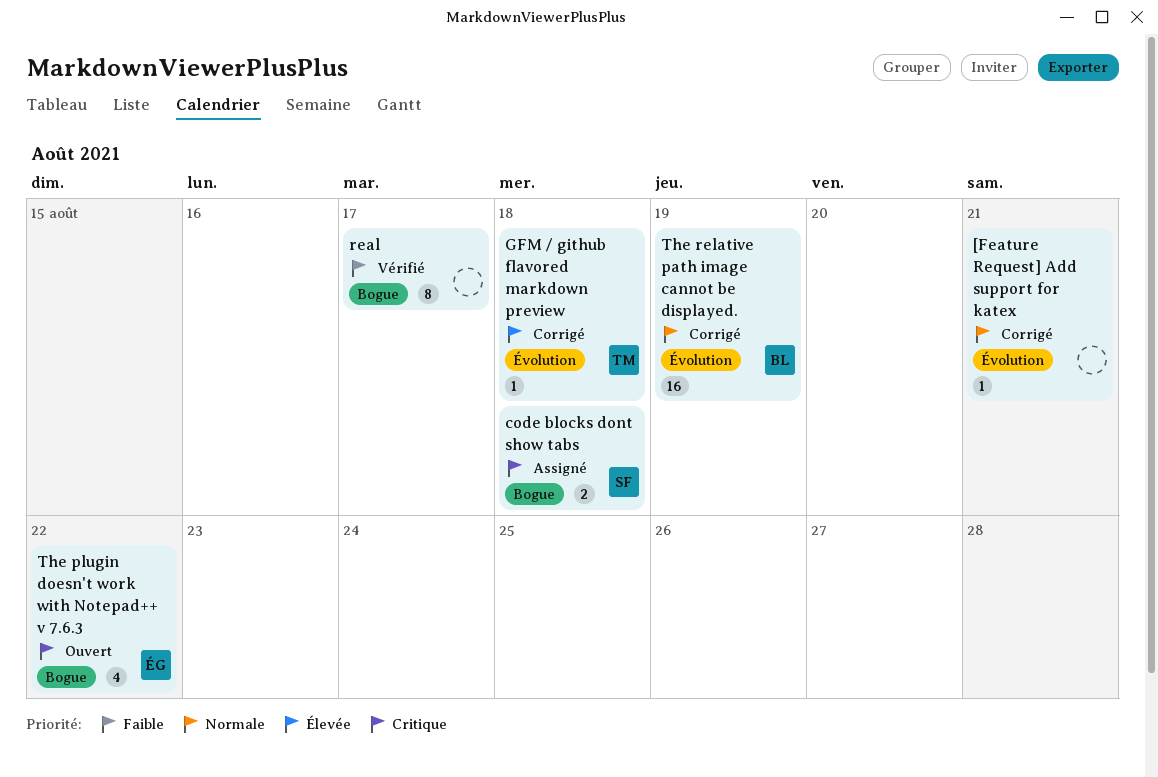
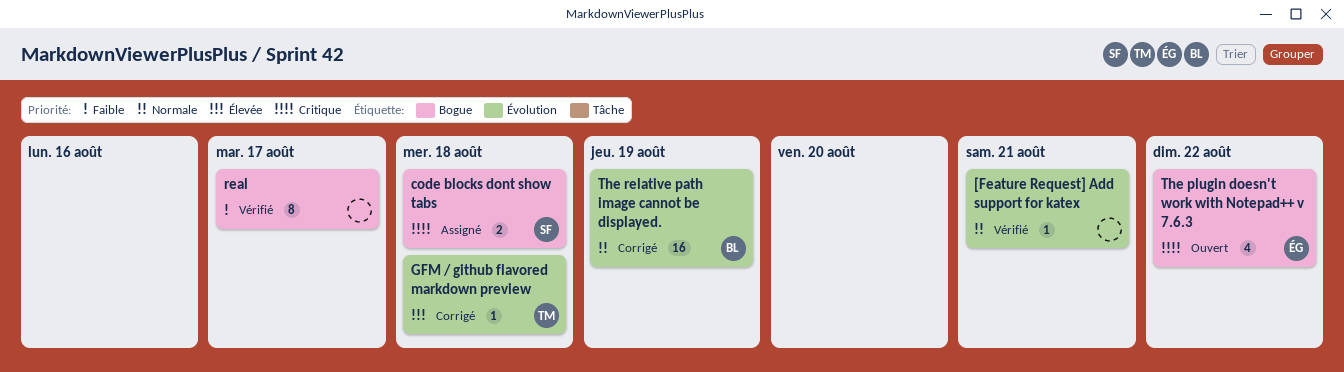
[Feature Request] Add support for katex, status: Corrigé -> Vérifié

